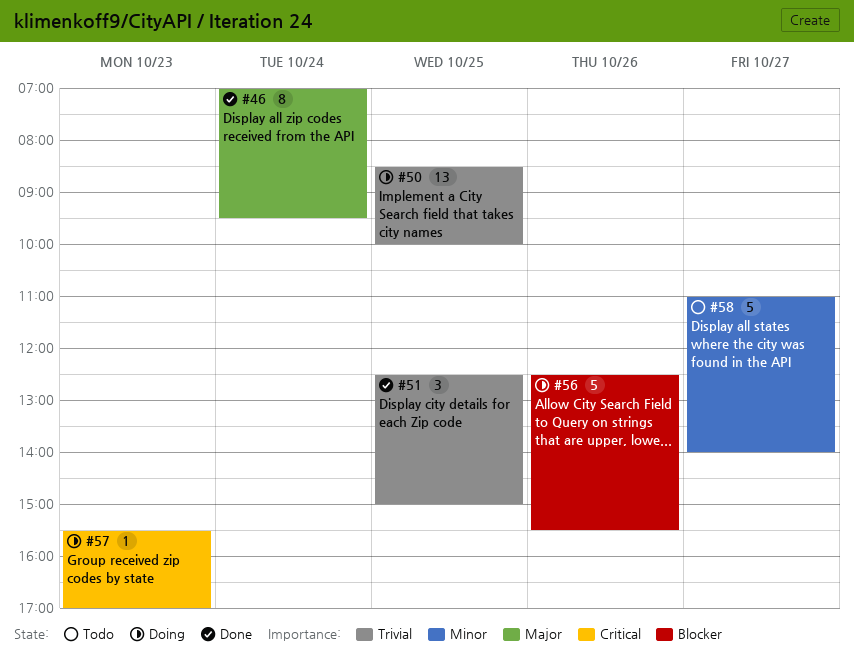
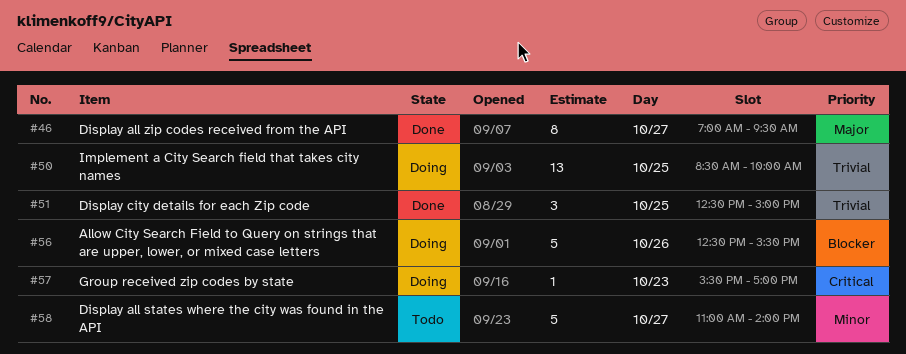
#46, day: Oct 24 -> Oct 27

